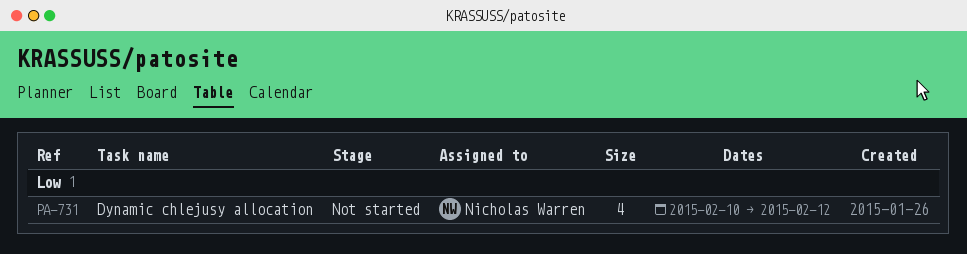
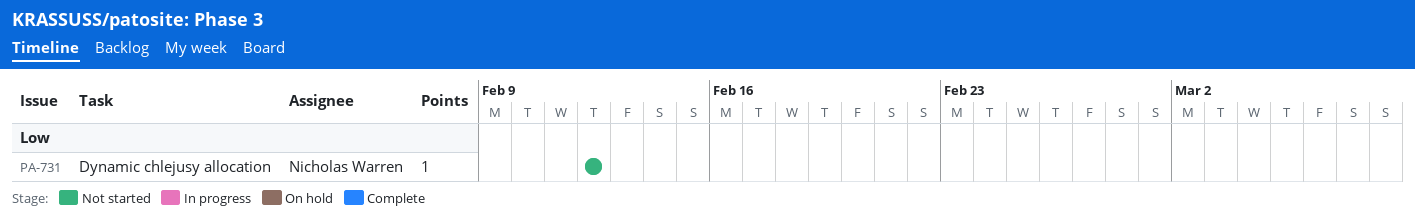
PA-731, estimate: 4 -> 1
PA-731, start: Feb 10 -> Feb 12

